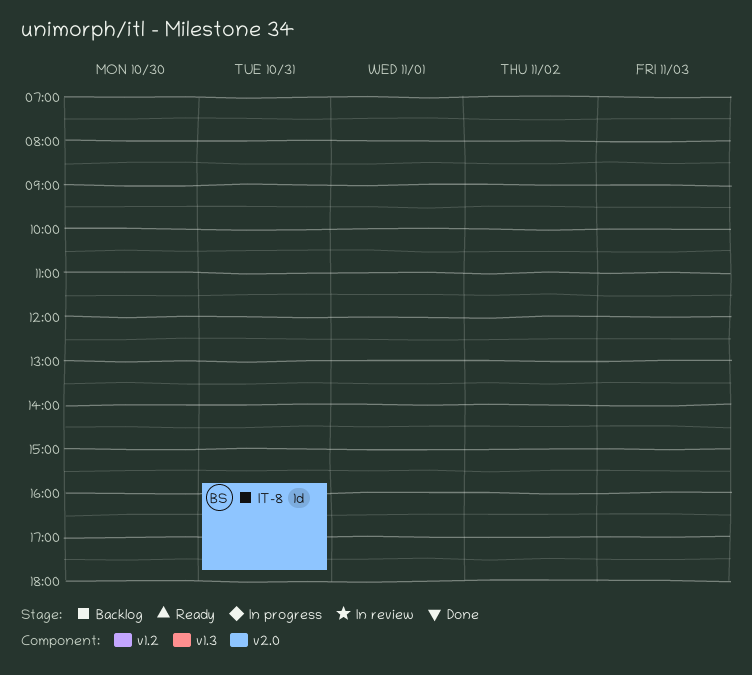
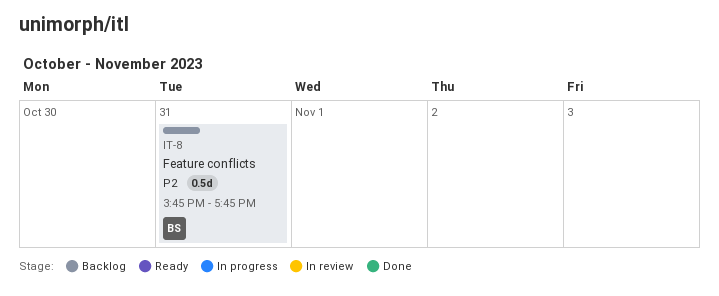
IT-8, estimate: 1d -> 0.5d

